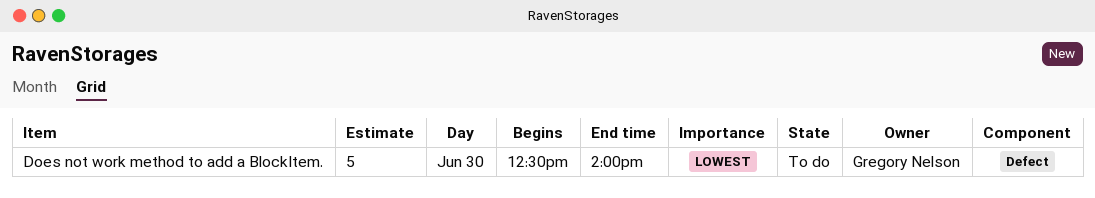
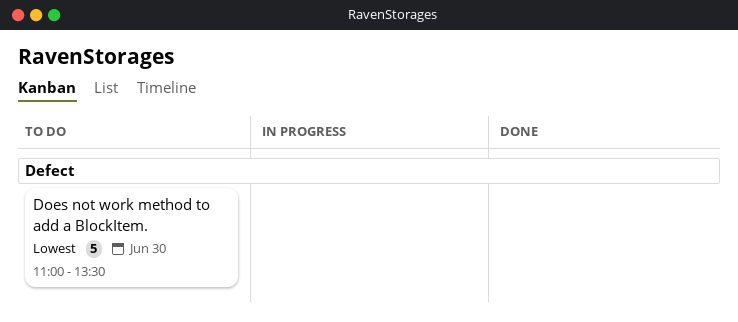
Does not work method to add a BlockItem., begins: 12:30 -> 11:00
Does not work method to add a BlockItem., ends: 14:00 -> 13:30

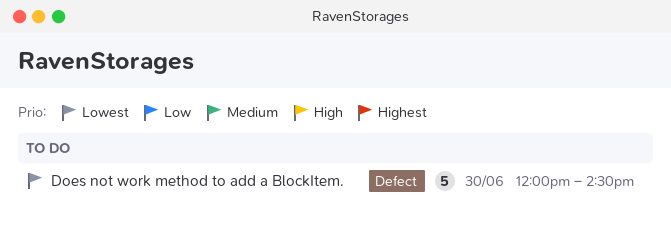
Does not work method to add a BlockItem., begins: 11:00 -> 12:00
Does not work method to add a BlockItem., ends: 13:30 -> 14:30

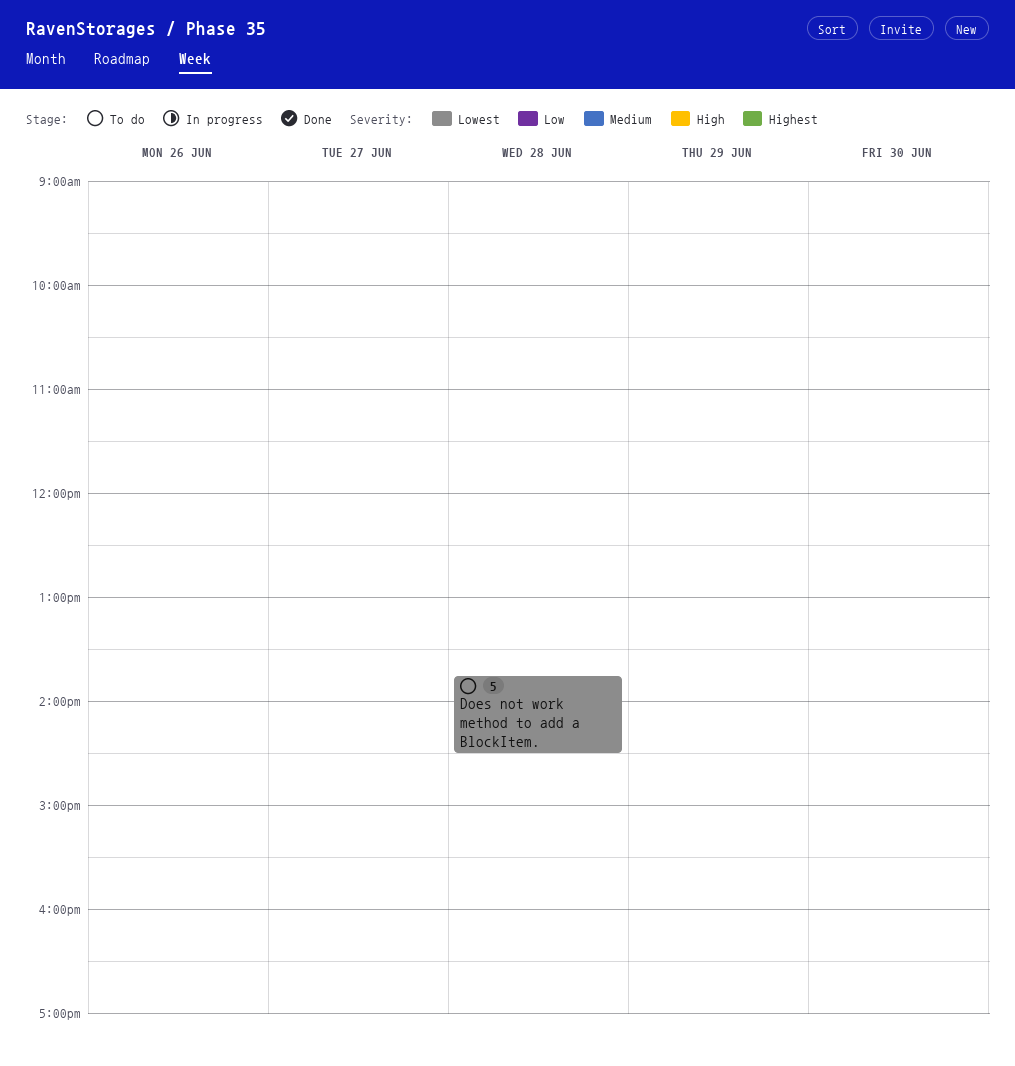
Does not work method to add a BlockItem., day: Jun 30 -> Jun 28
Does not work method to add a BlockItem., begins: 12:00 -> 13:45

